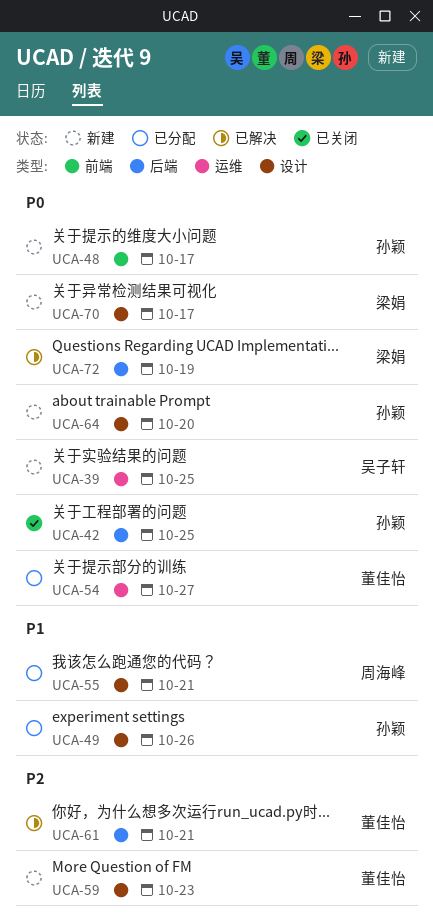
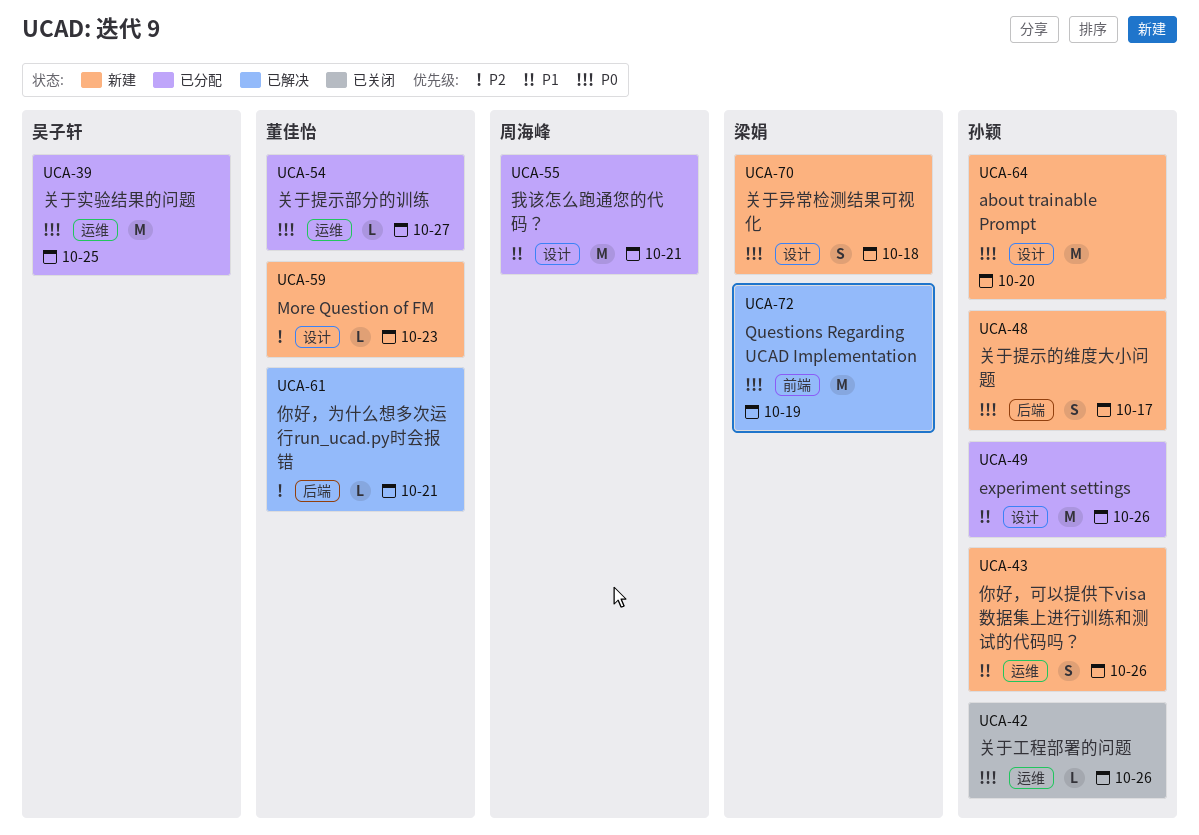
UCA-39, status: 新建 -> 已分配
UCA-42, label: 后端 -> 运维
UCA-42, due: Oct 25 -> Oct 26
UCA-43: none -> present
UCA-48, label: 前端 -> 后端
UCA-70, due: Oct 17 -> Oct 18
UCA-72, label: 后端 -> 前端

